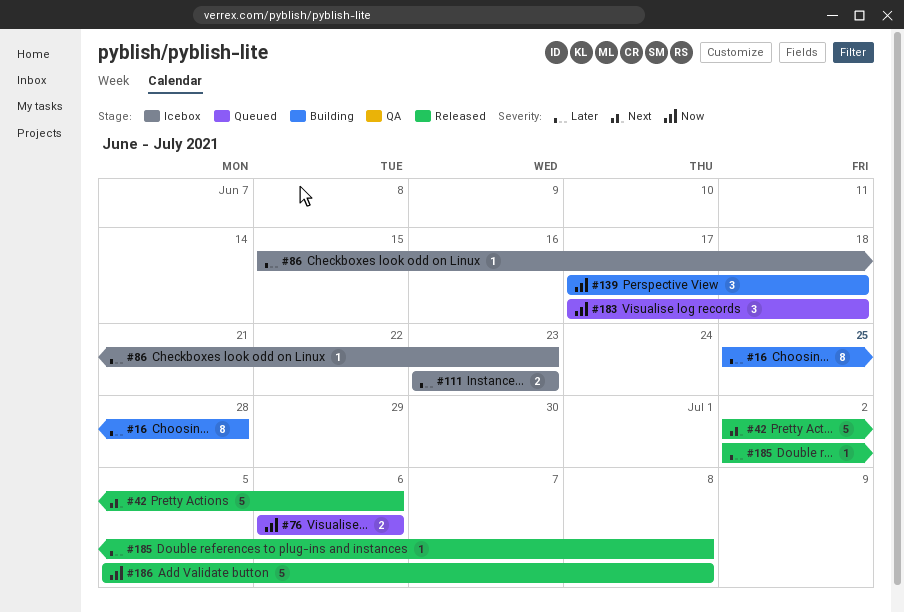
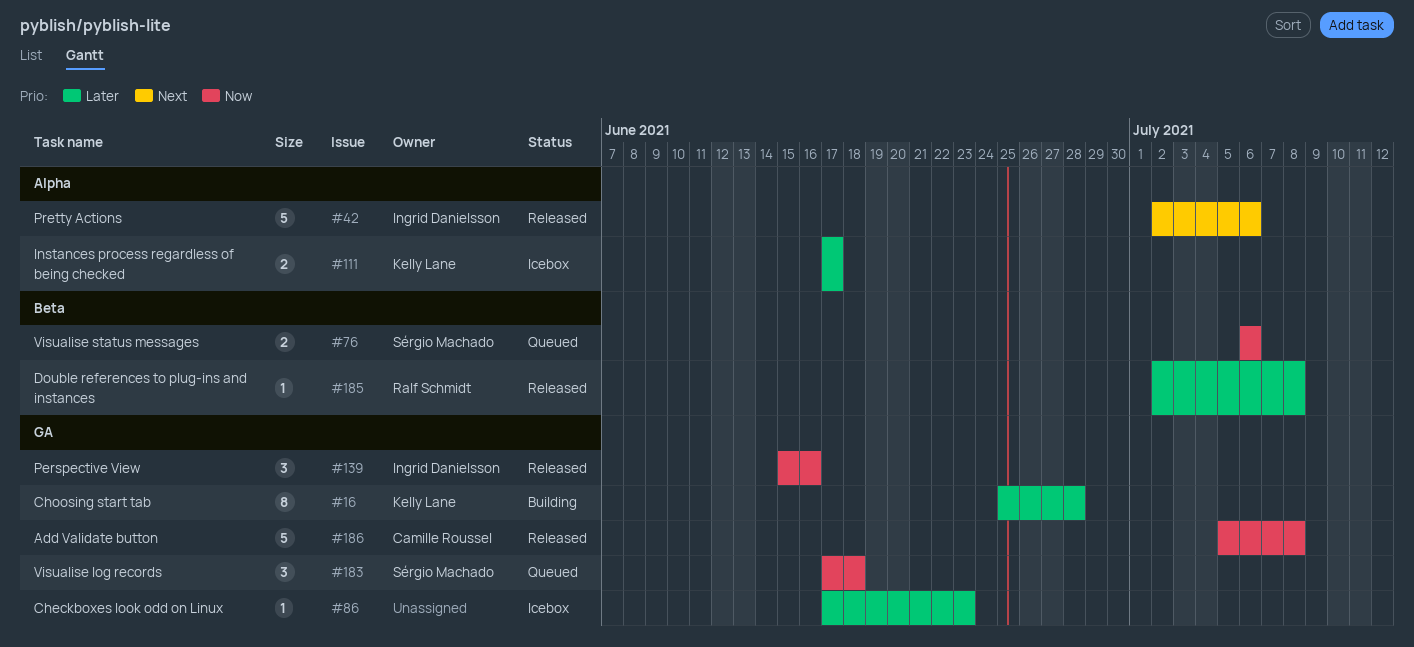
#86, start: Jun 15 -> Jun 17
#111, start: Jun 23 -> Jun 17
#111, due: Jun 23 -> Jun 17
#139, status: Building -> Released
#139, start: Jun 17 -> Jun 15
#139, due: Jun 18 -> Jun 16

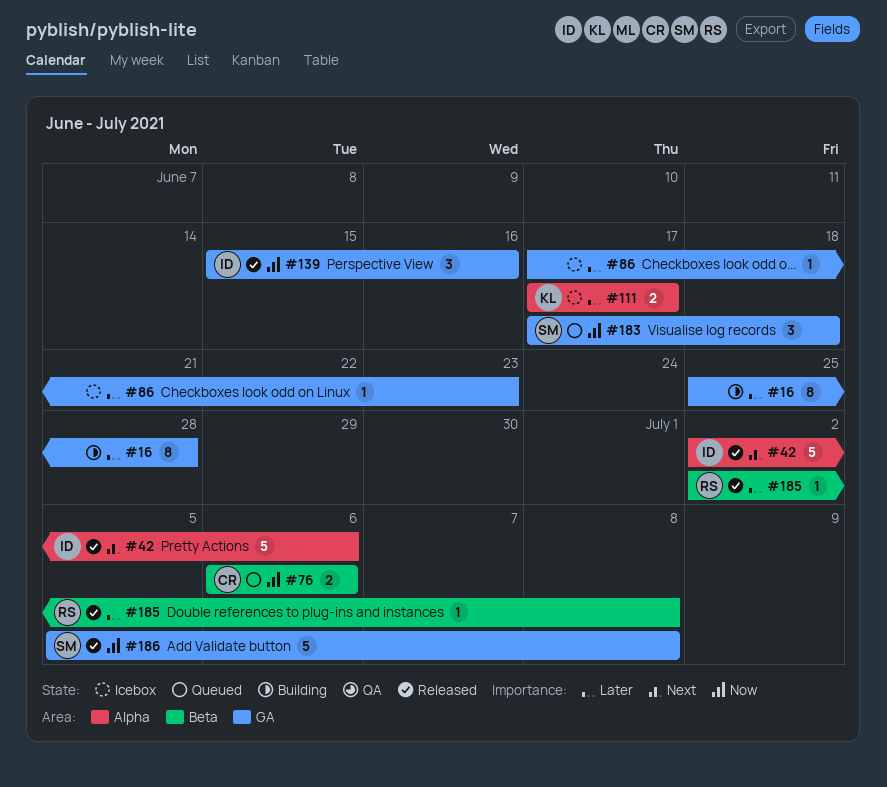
#16, owner: Kelly Lane -> none
#76, owner: Sérgio Machado -> Camille Roussel
#186, owner: Camille Roussel -> Sérgio Machado

